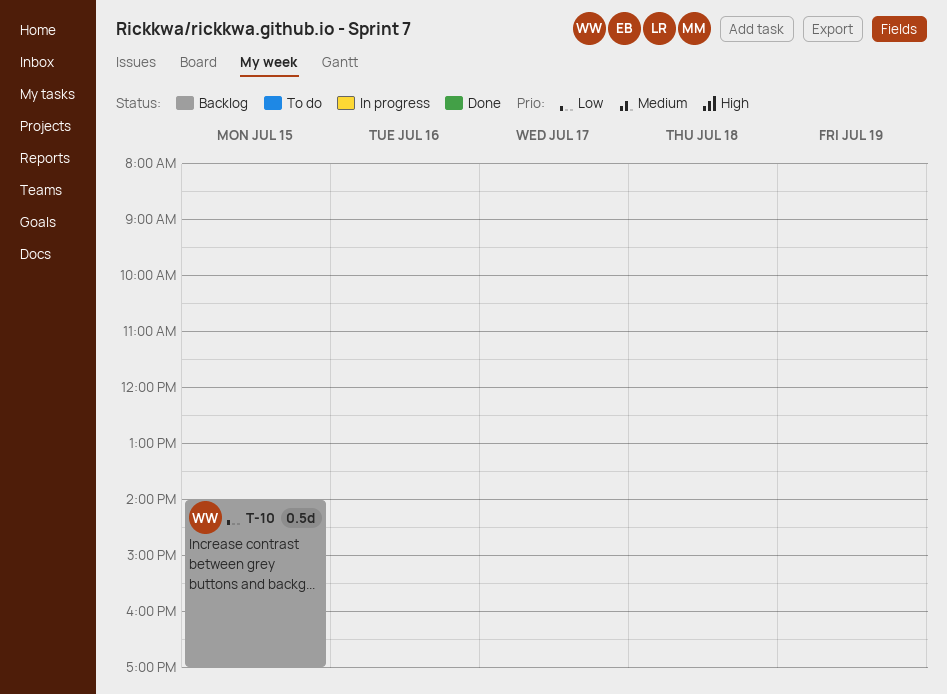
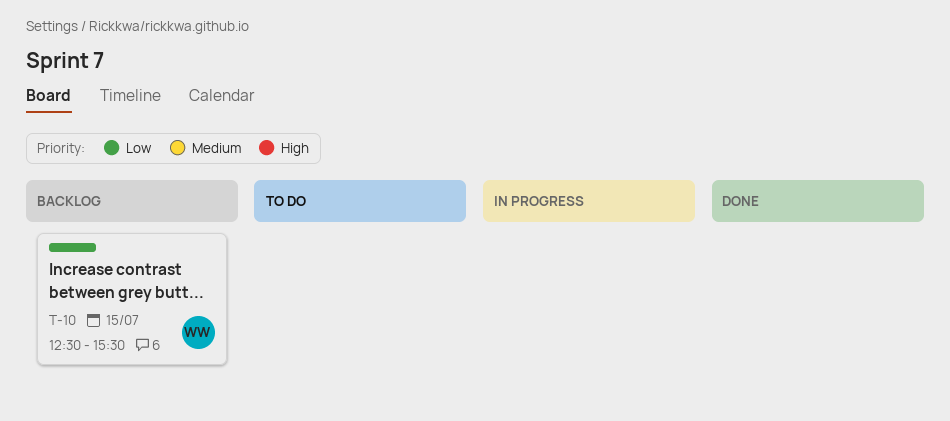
T-10, begins: 14:00 -> 12:30
T-10, ends: 17:00 -> 15:30

